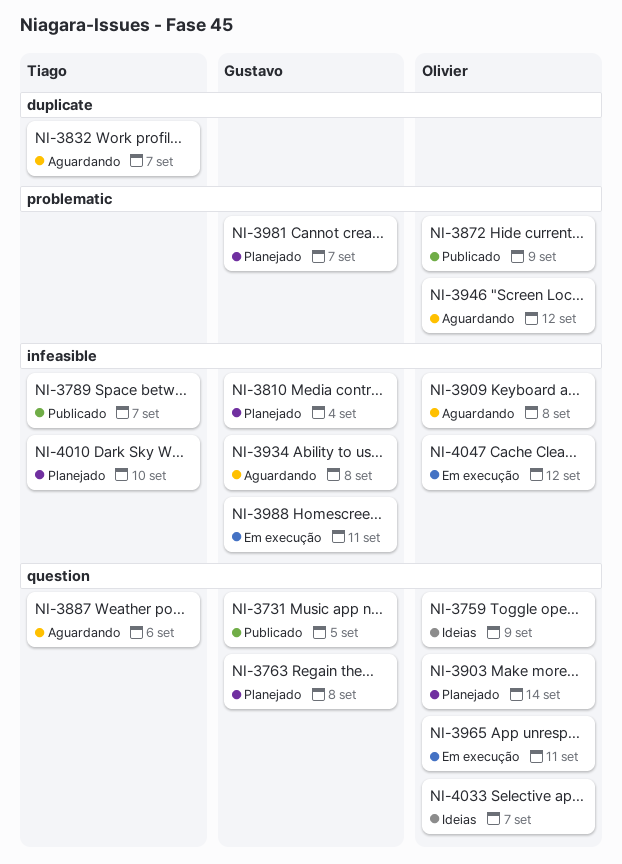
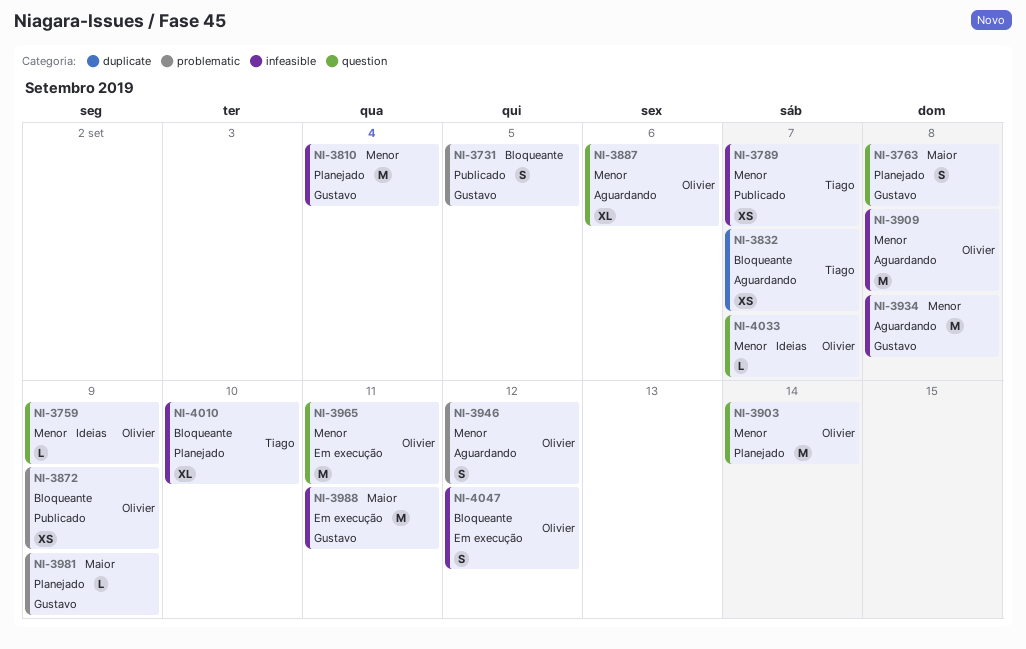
NI-3731, label: question -> problematic
NI-3887, owner: Tiago -> Olivier
NI-3981, due: Sep 7 -> Sep 9

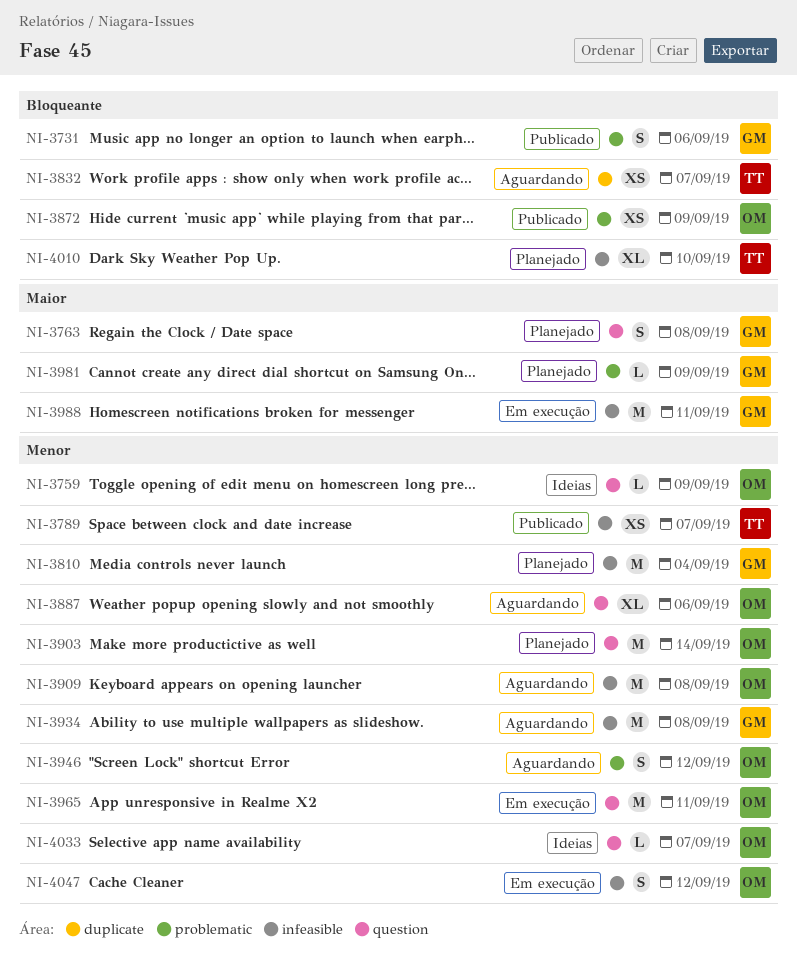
NI-3731, due: Sep 5 -> Sep 6
NI-4047, priority: Bloqueante -> Menor

